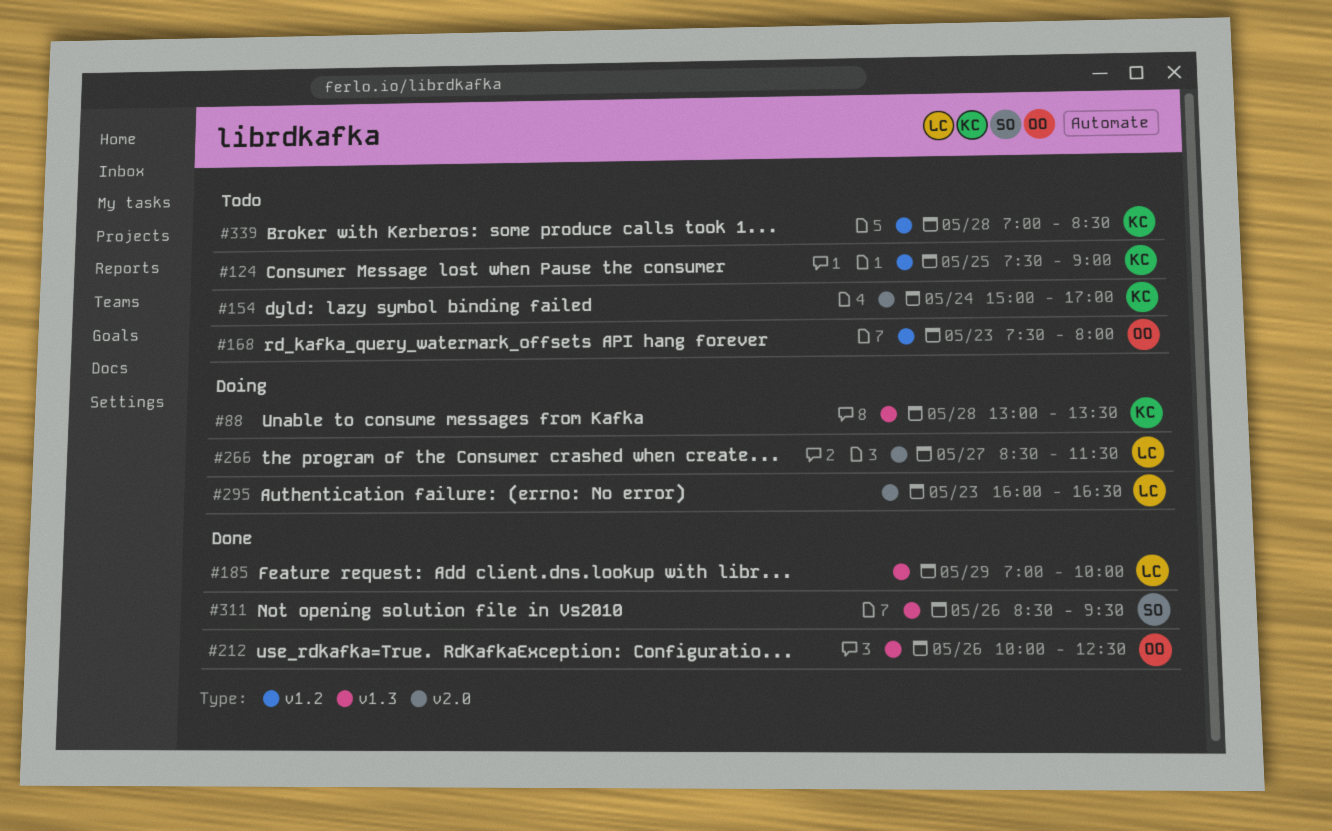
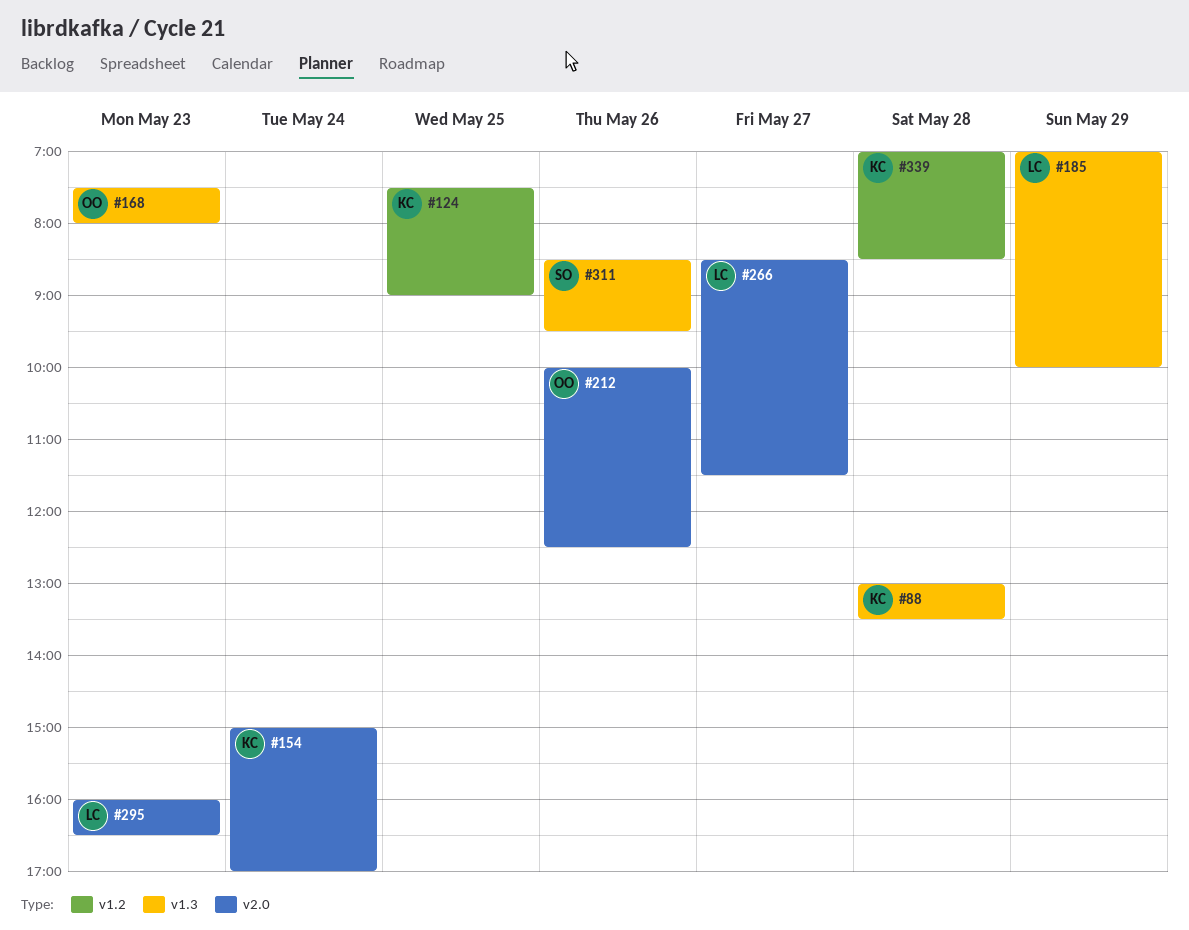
#168, label: v1.2 -> v1.3
#212, label: v1.3 -> v2.0

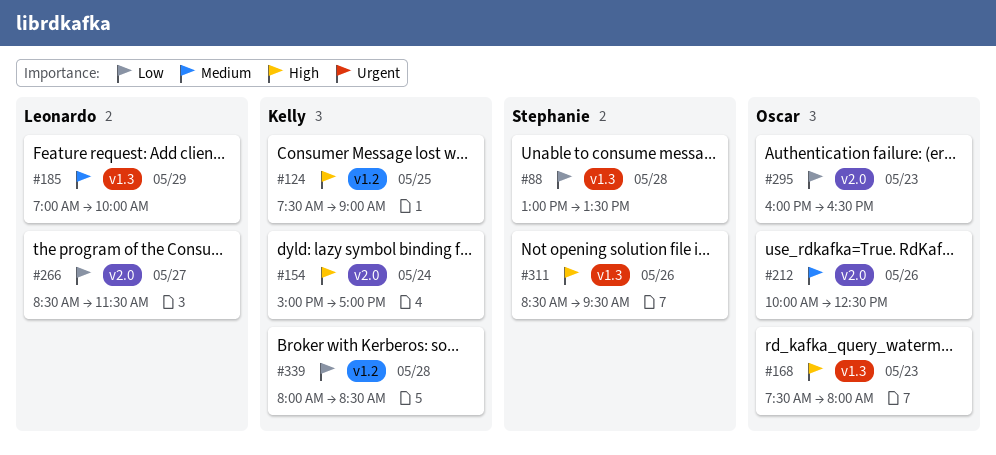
#88, owner: Kelly -> Stephanie
#295, owner: Leonardo -> Oscar
#339, begins: 07:00 -> 08:00

